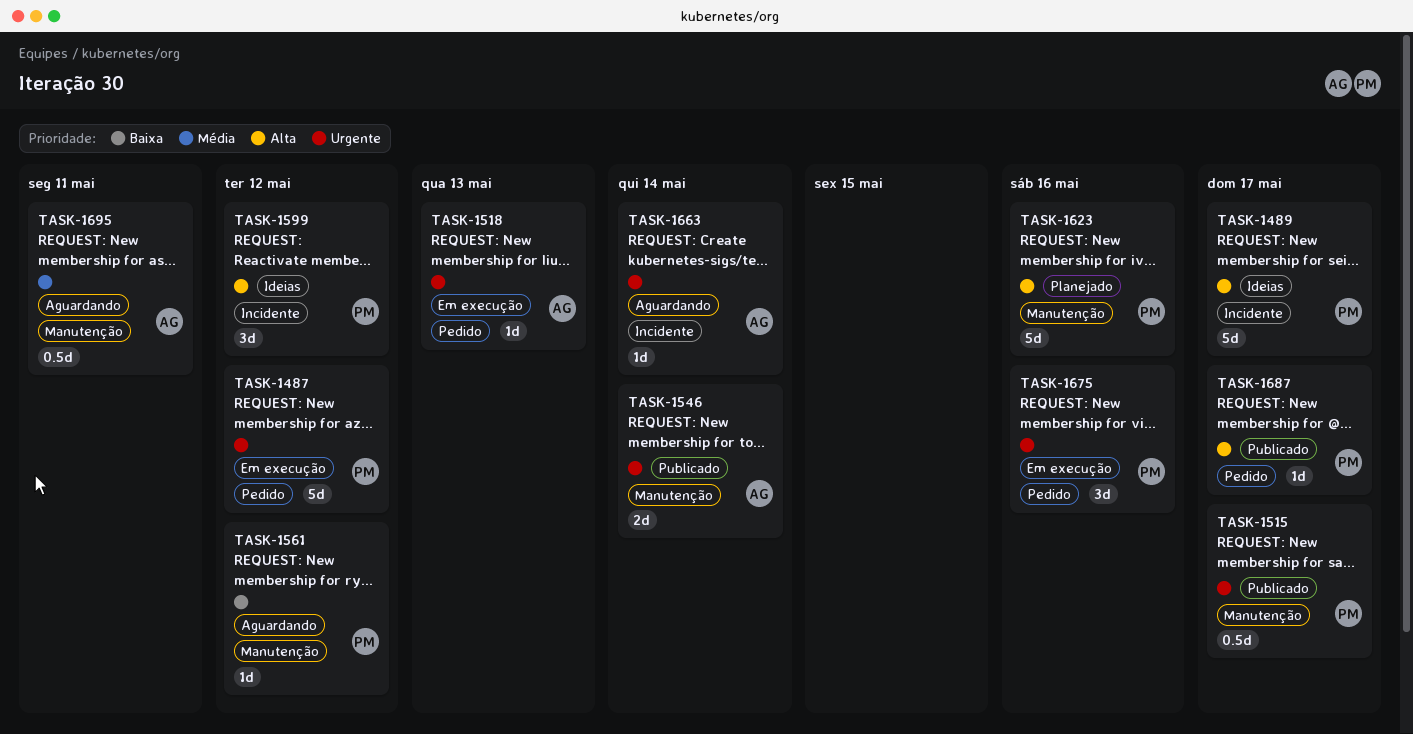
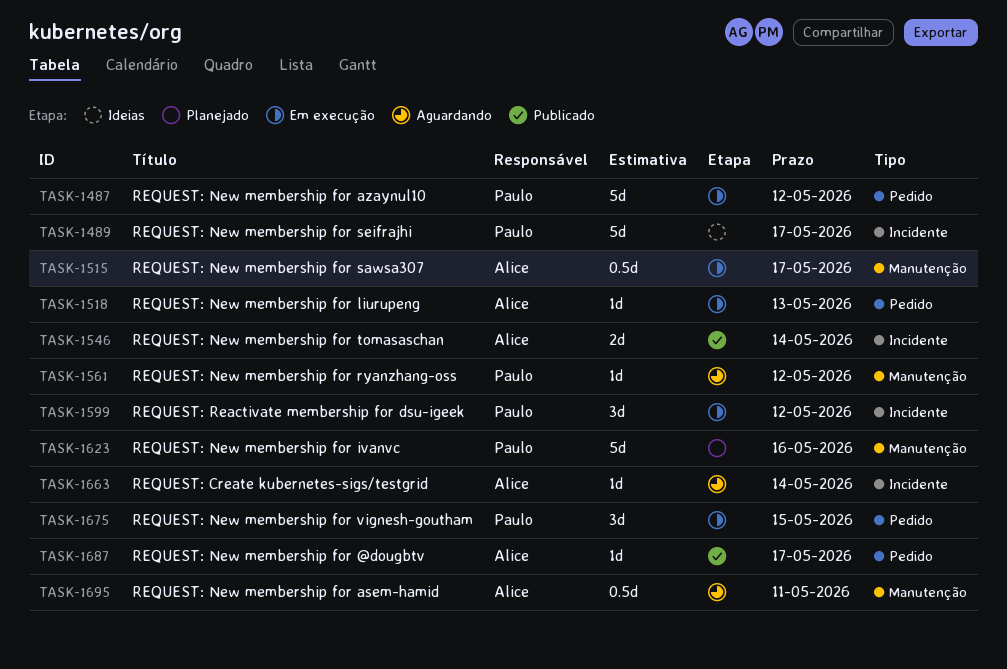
TASK-1515, status: Publicado -> Em execução
TASK-1515, owner: Paulo -> Alice
TASK-1546, label: Manutenção -> Incidente
TASK-1599, status: Ideias -> Em execução
TASK-1675, due: May 16 -> May 15
TASK-1687, owner: Paulo -> Alice

